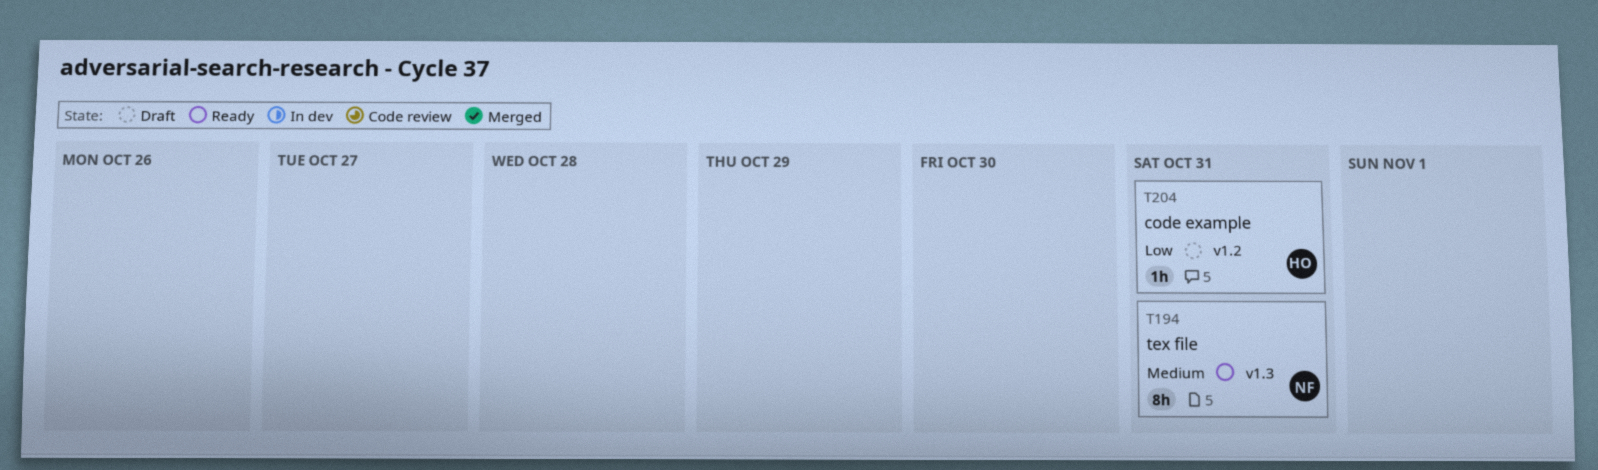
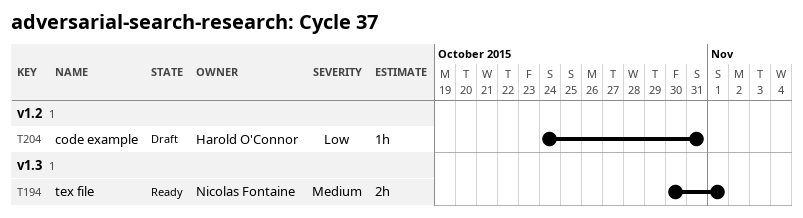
T194, estimate: 8h -> 2h
T194, due: Oct 31 -> Nov 1

